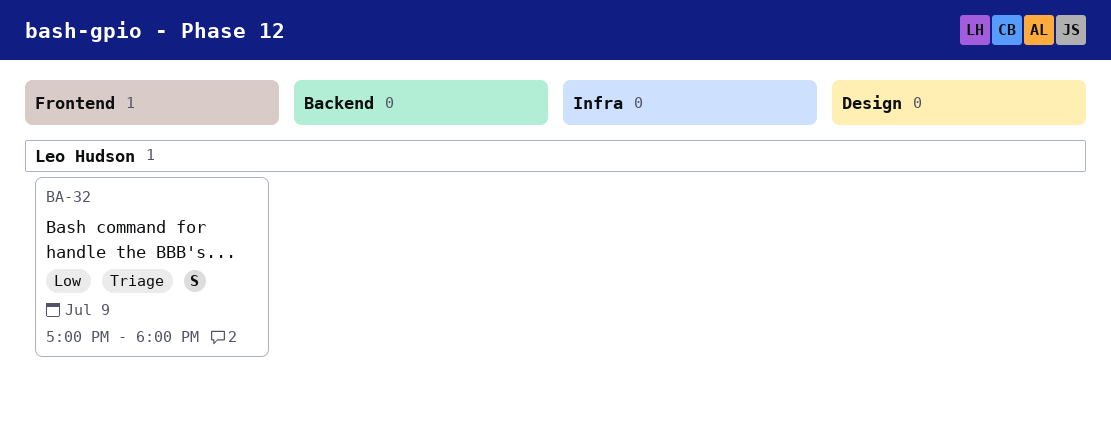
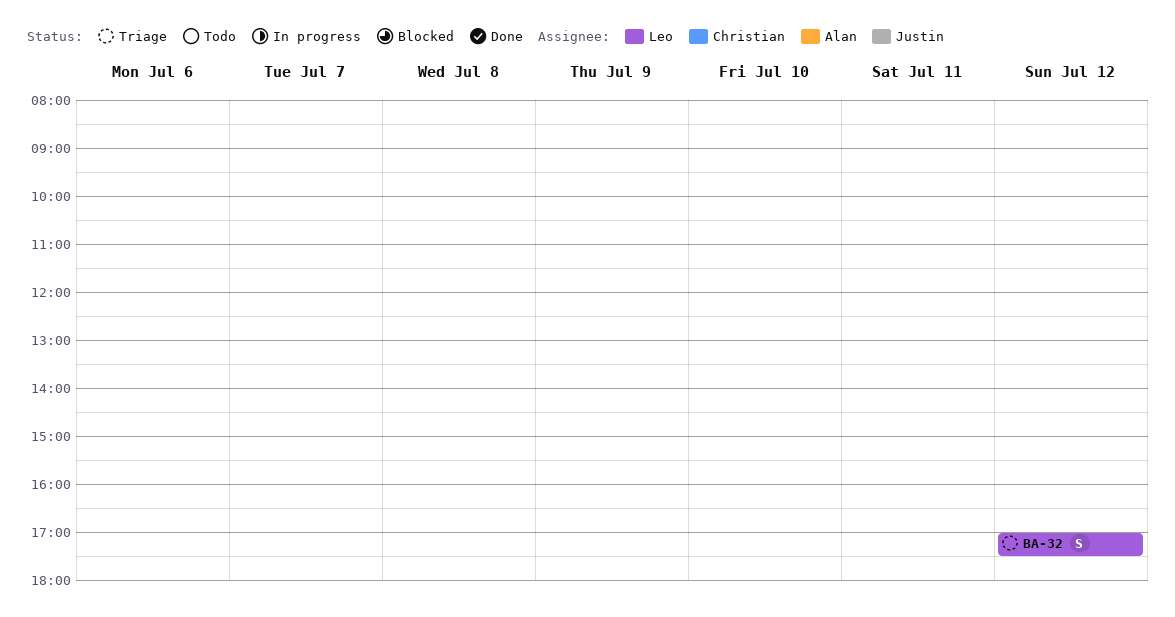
BA-32, day: Jul 9 -> Jul 12
BA-32, ends: 18:00 -> 17:30

